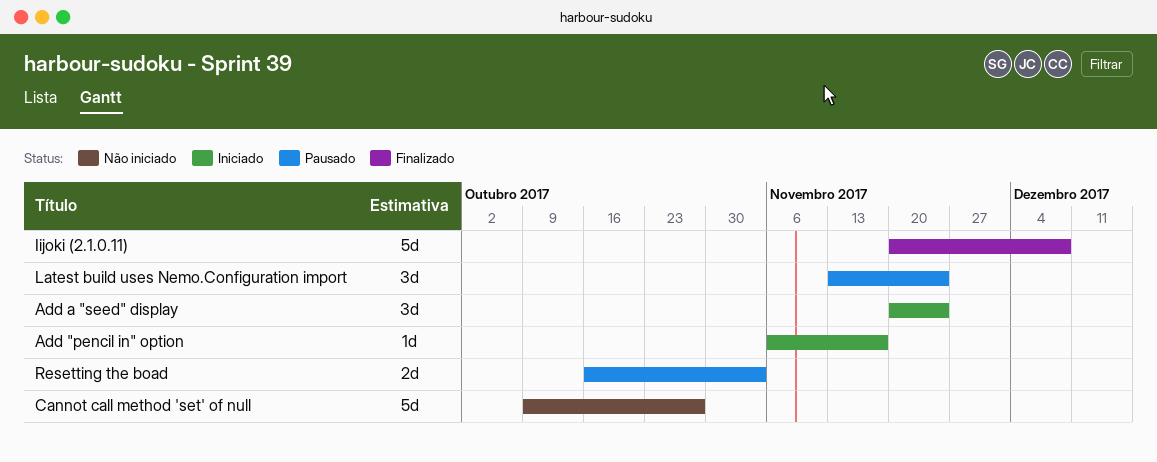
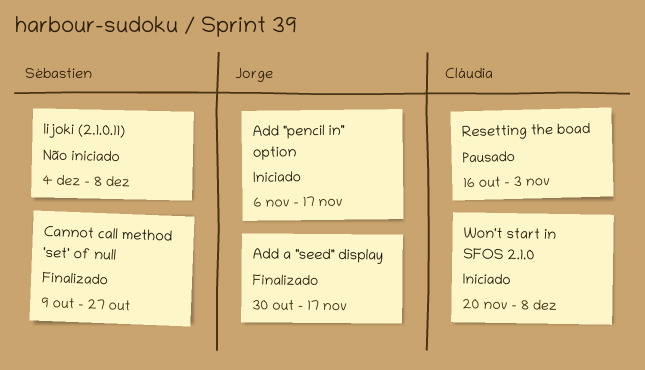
Add a "seed" display, status: Iniciado -> Finalizado
Add a "seed" display, start: Nov 20 -> Oct 30
Add a "seed" display, due: Nov 24 -> Nov 17
Cannot call method 'set' of null, status: Não iniciado -> Finalizado
Iijoki (2.1.0.11), status: Finalizado -> Não iniciado
Iijoki (2.1.0.11), start: Nov 20 -> Dec 4
Latest build uses Nemo.Configuration import: present -> none
Won't start in SFOS 2.1.0: none -> present

